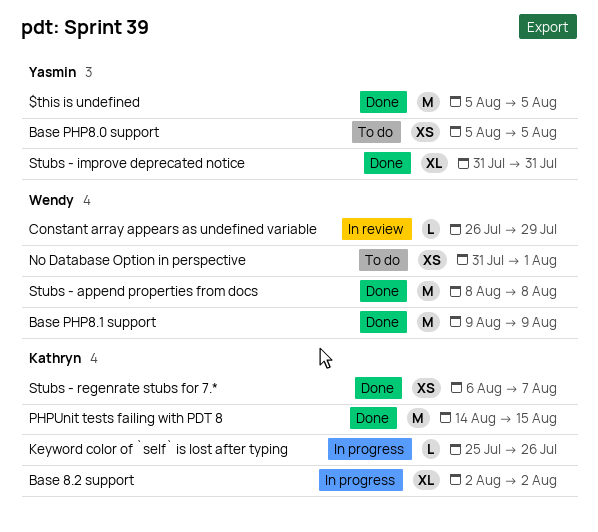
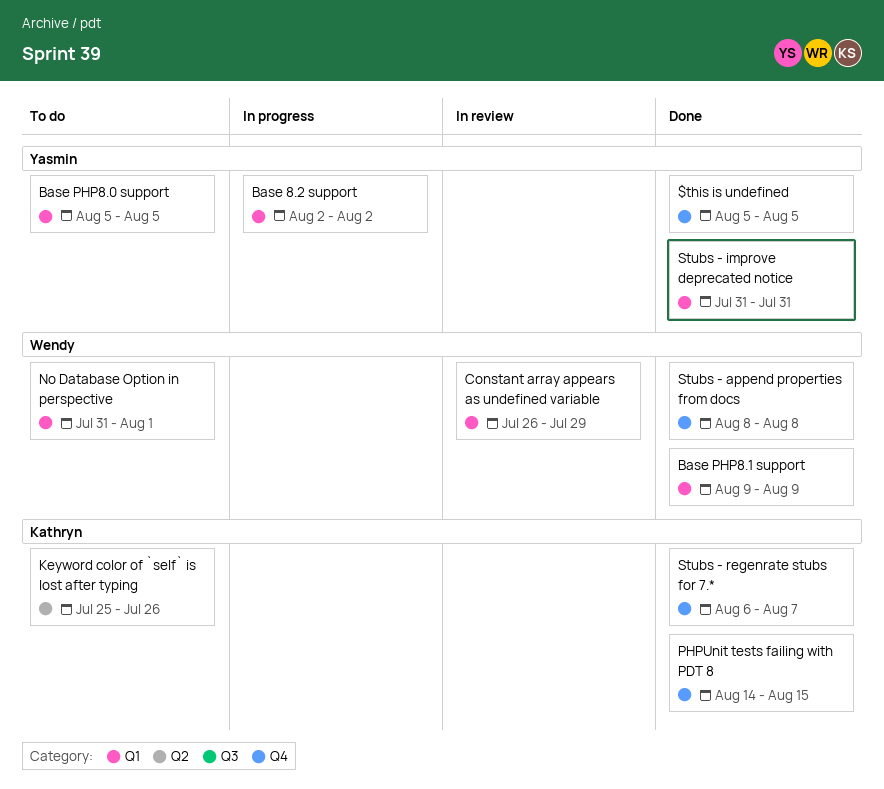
Base 8.2 support, owner: Kathryn -> Yasmin
Keyword color of `self` is lost after typing, status: In progress -> To do

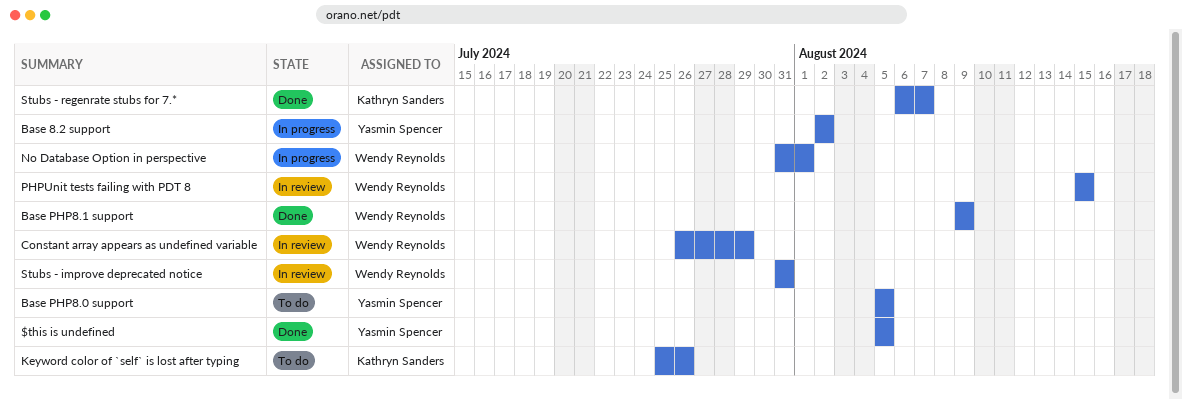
No Database Option in perspective, status: To do -> In progress
PHPUnit tests failing with PDT 8, status: Done -> In review
PHPUnit tests failing with PDT 8, owner: Kathryn Sanders -> Wendy Reynolds
PHPUnit tests failing with PDT 8, start: Aug 14 -> Aug 15
Stubs - append properties from docs: present -> none
Stubs - improve deprecated notice, status: Done -> In review
Stubs - improve deprecated notice, owner: Yasmin Spencer -> Wendy Reynolds

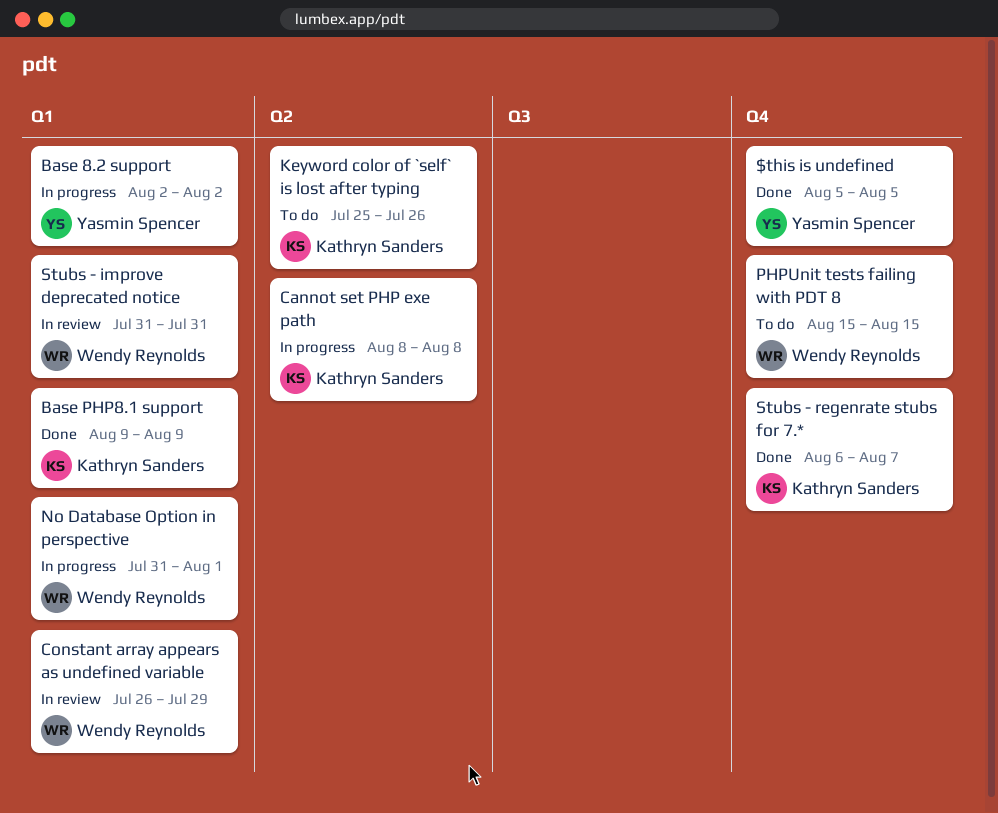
Base PHP8.0 support: present -> none
Base PHP8.1 support, owner: Wendy Reynolds -> Kathryn Sanders
Cannot set PHP exe path: none -> present
PHPUnit tests failing with PDT 8, status: In review -> To do

